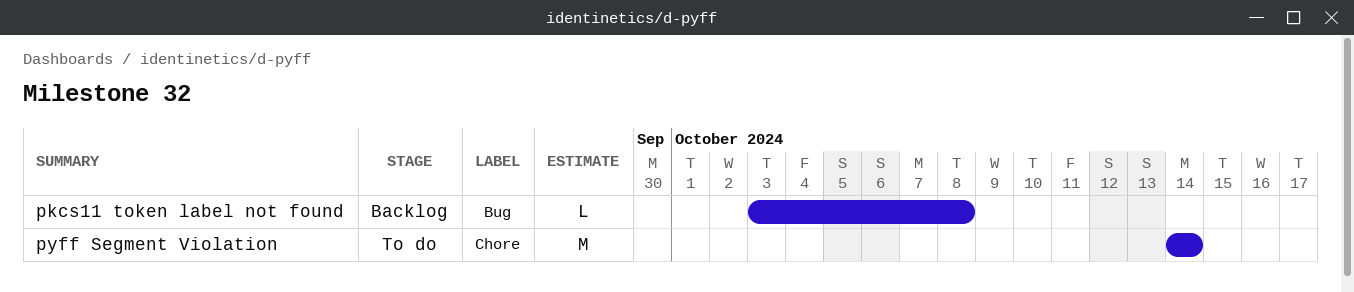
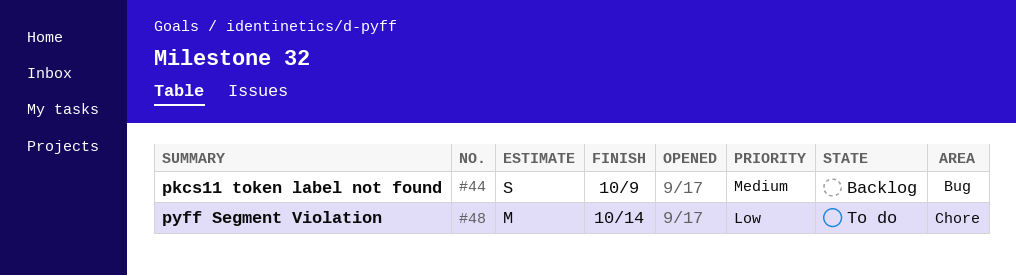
pkcs11 token label not found, estimate: L -> S
pkcs11 token label not found, due: Oct 8 -> Oct 9

